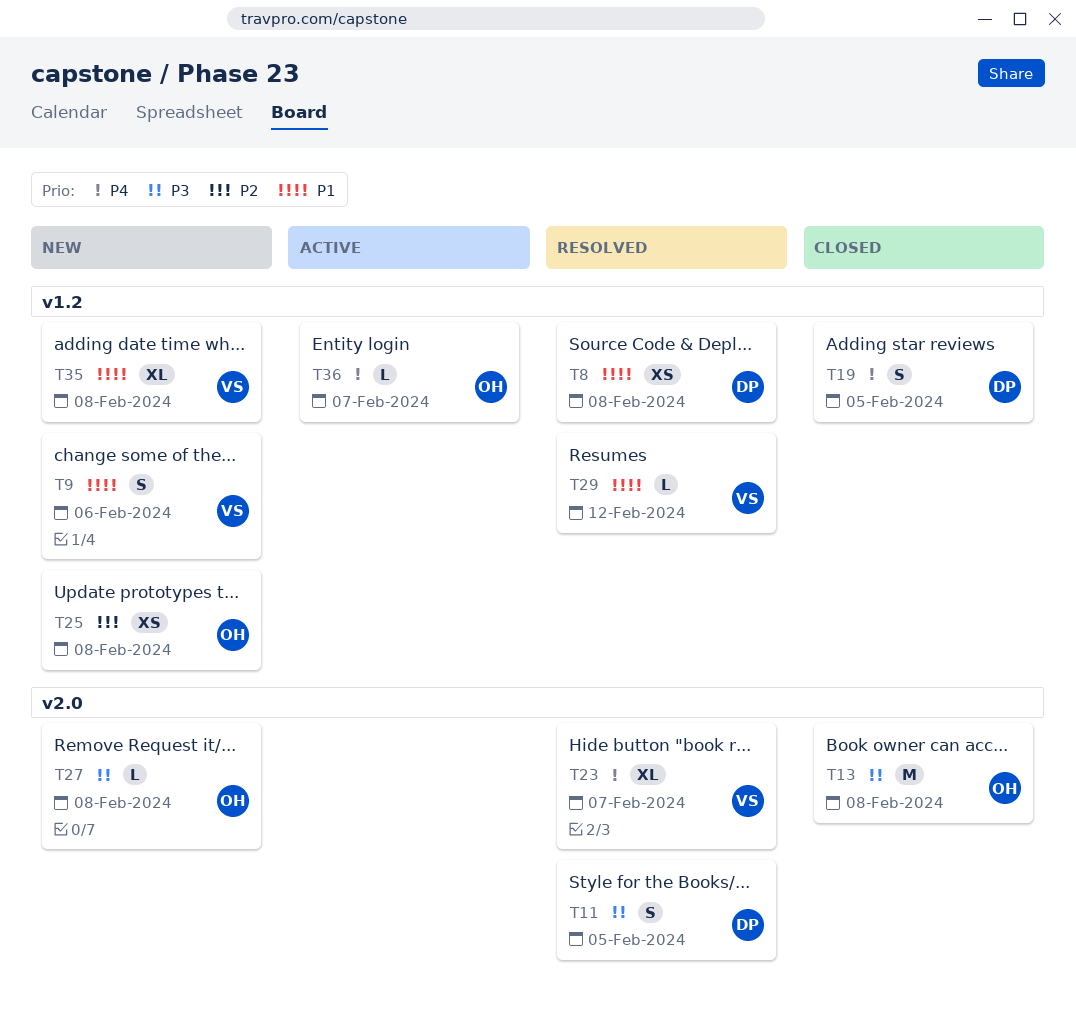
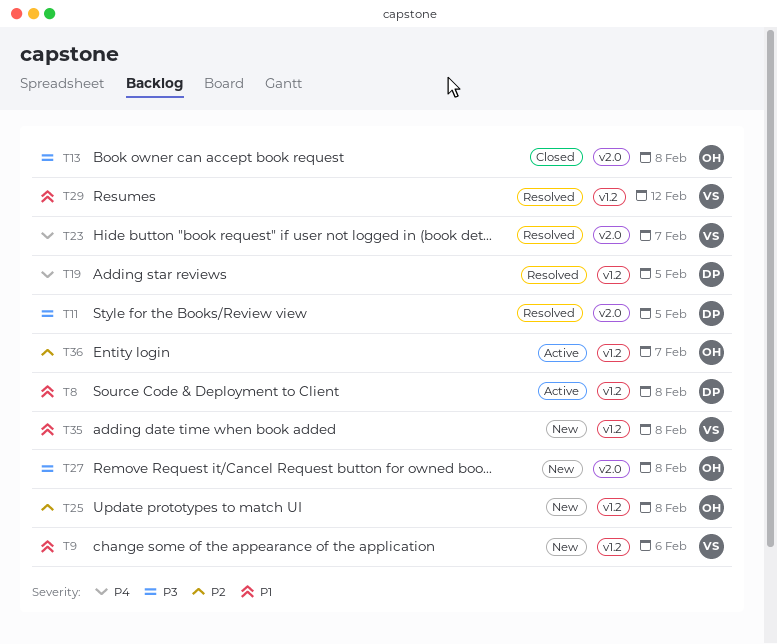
T8, status: Resolved -> Active
T19, status: Closed -> Resolved
T36, priority: P4 -> P2

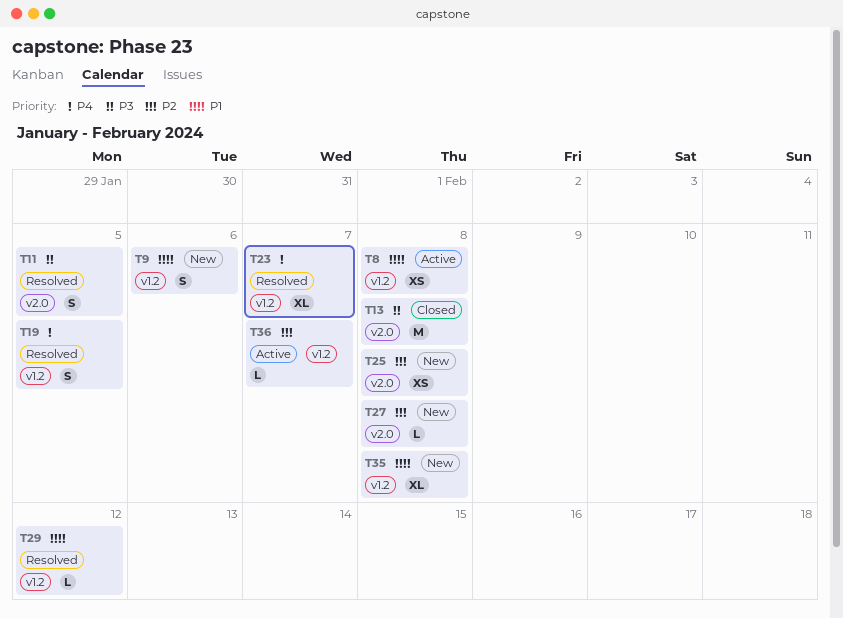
T23, label: v2.0 -> v1.2
T25, label: v1.2 -> v2.0
T27, priority: P3 -> P2

